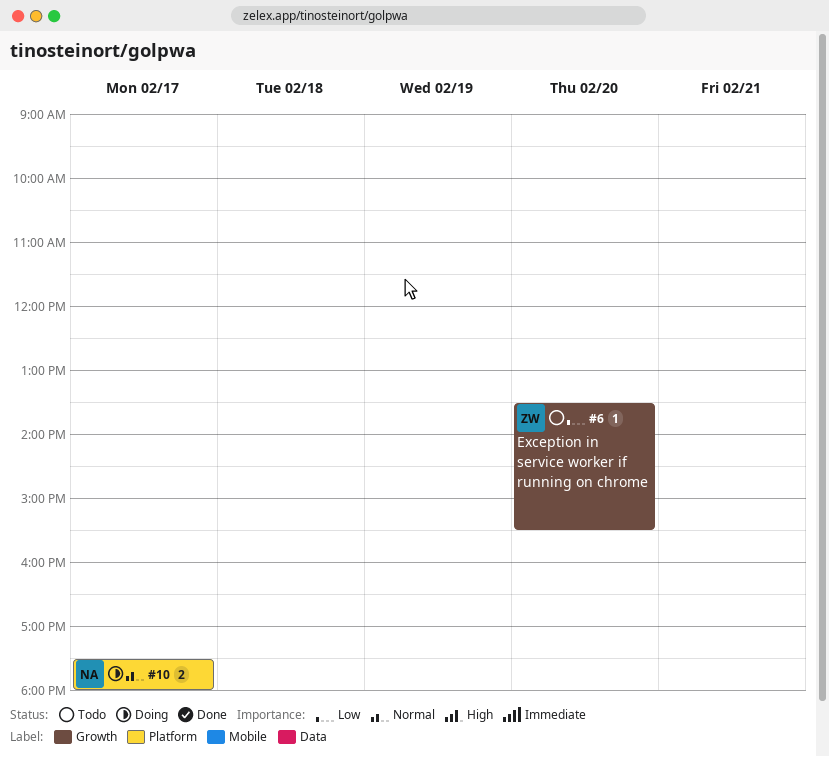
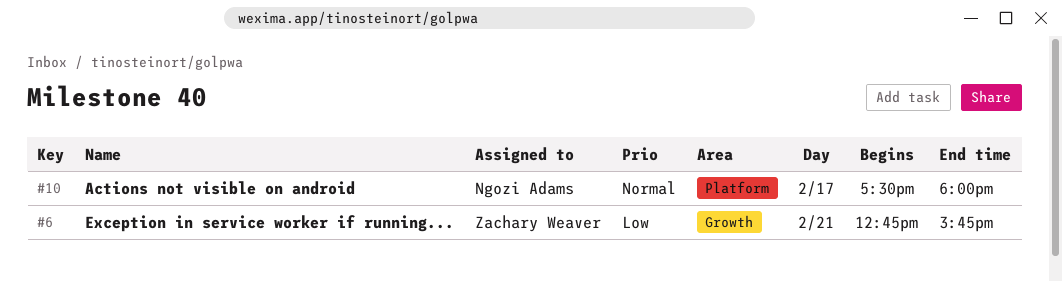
#6, day: Feb 20 -> Feb 21
#6, begins: 13:30 -> 12:45
#6, ends: 15:30 -> 15:45

